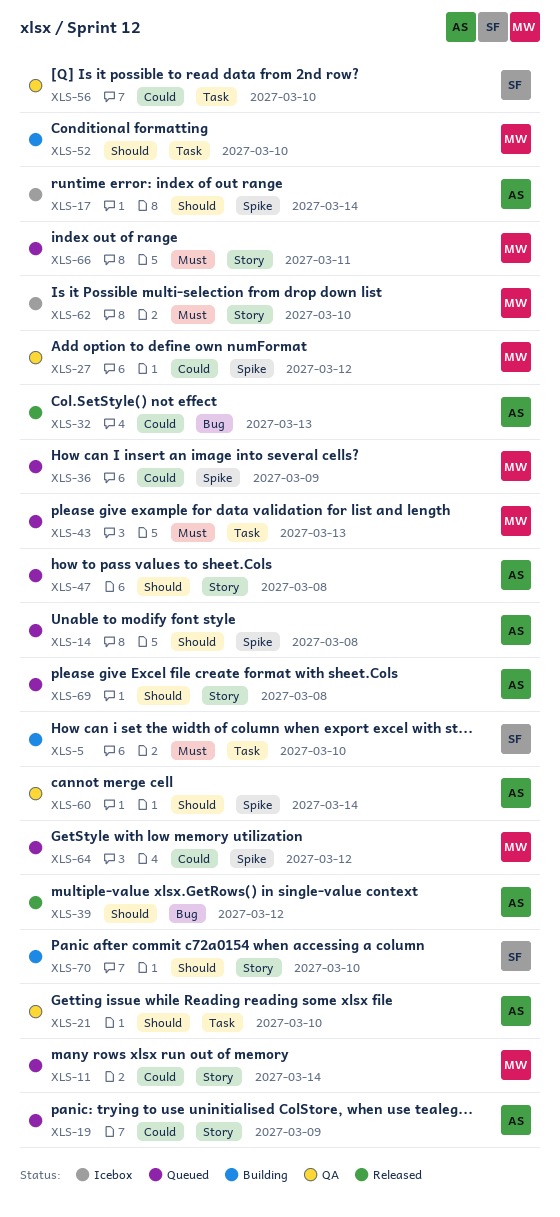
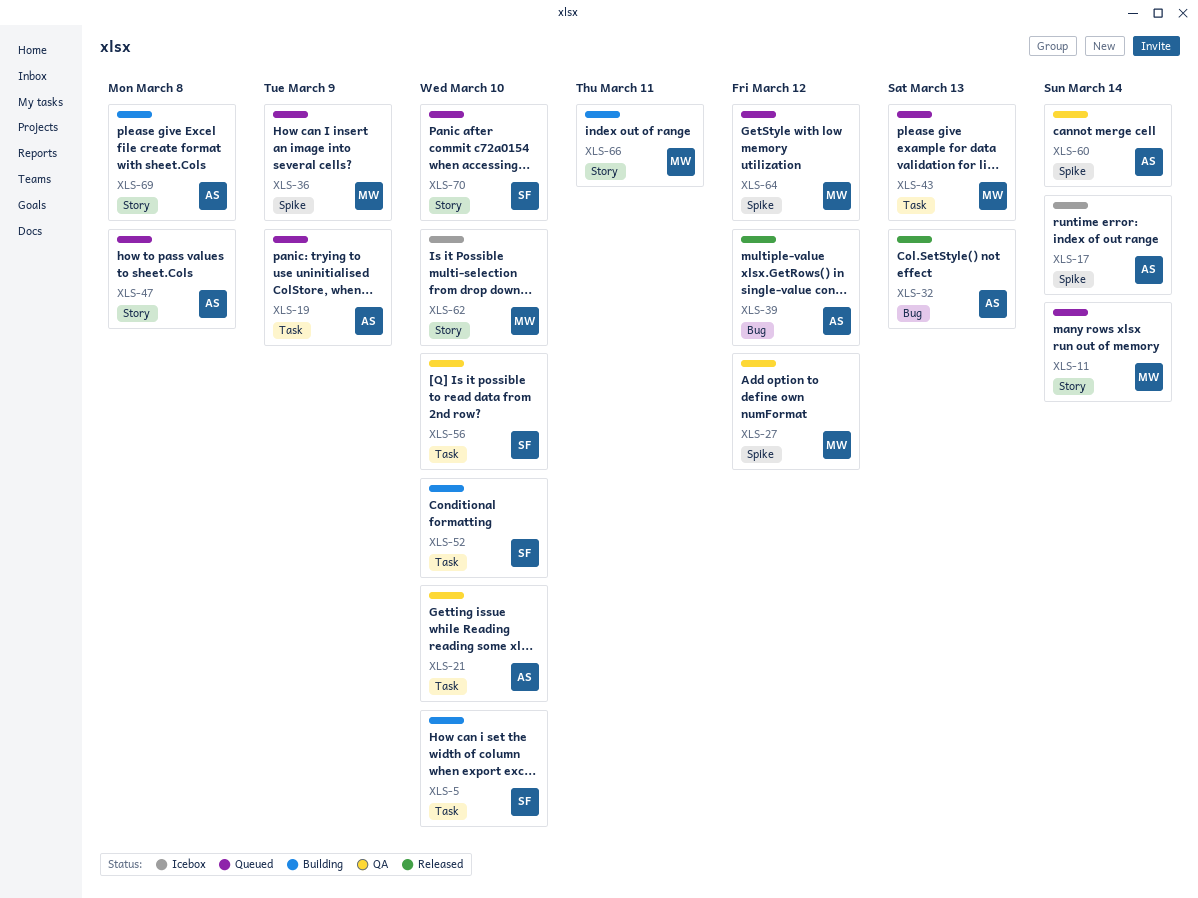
XLS-14: present -> none
XLS-19, label: Story -> Task
XLS-52, owner: MW -> SF
XLS-66, status: Queued -> Building
XLS-69, status: Queued -> Building
XLS-70, status: Building -> Queued

